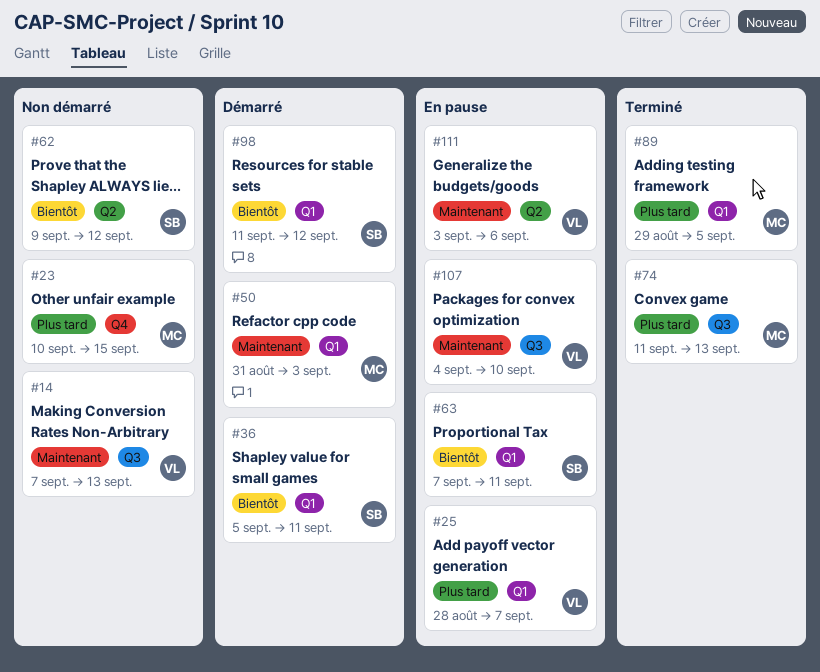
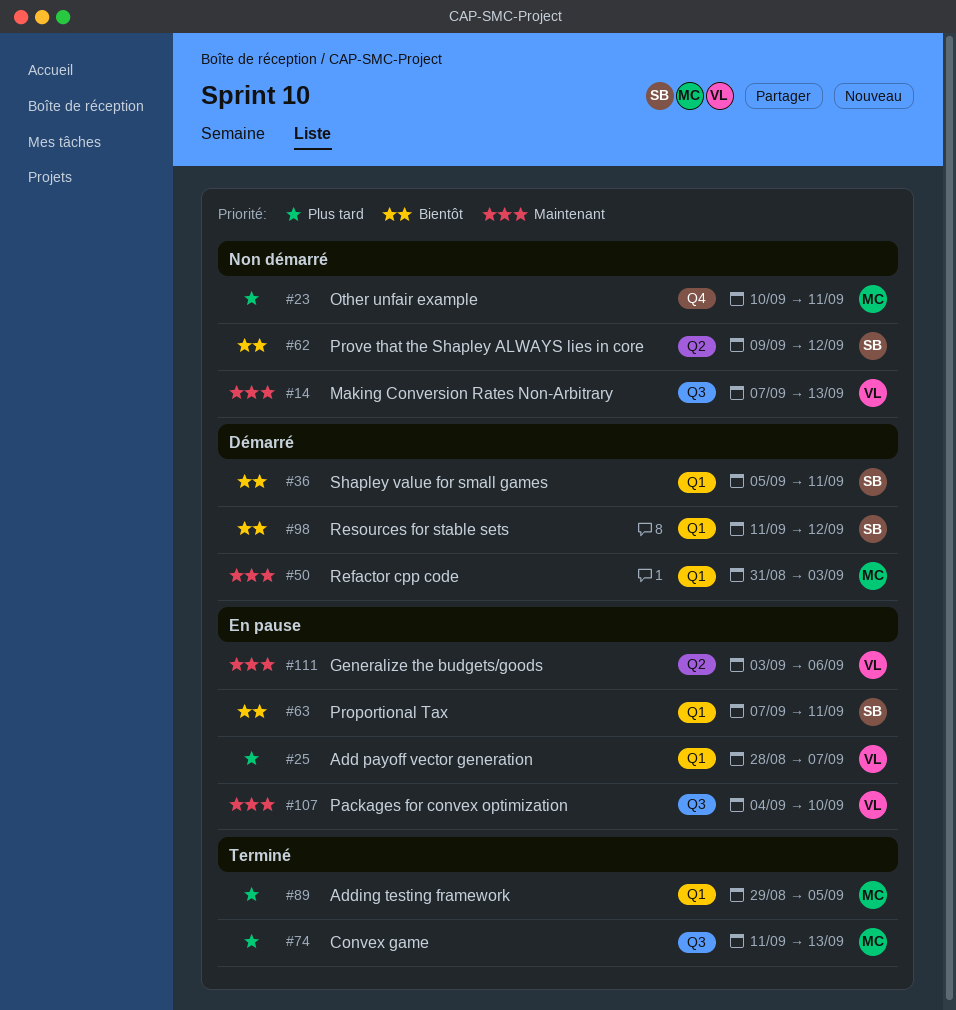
#23, due: Sep 15 -> Sep 11

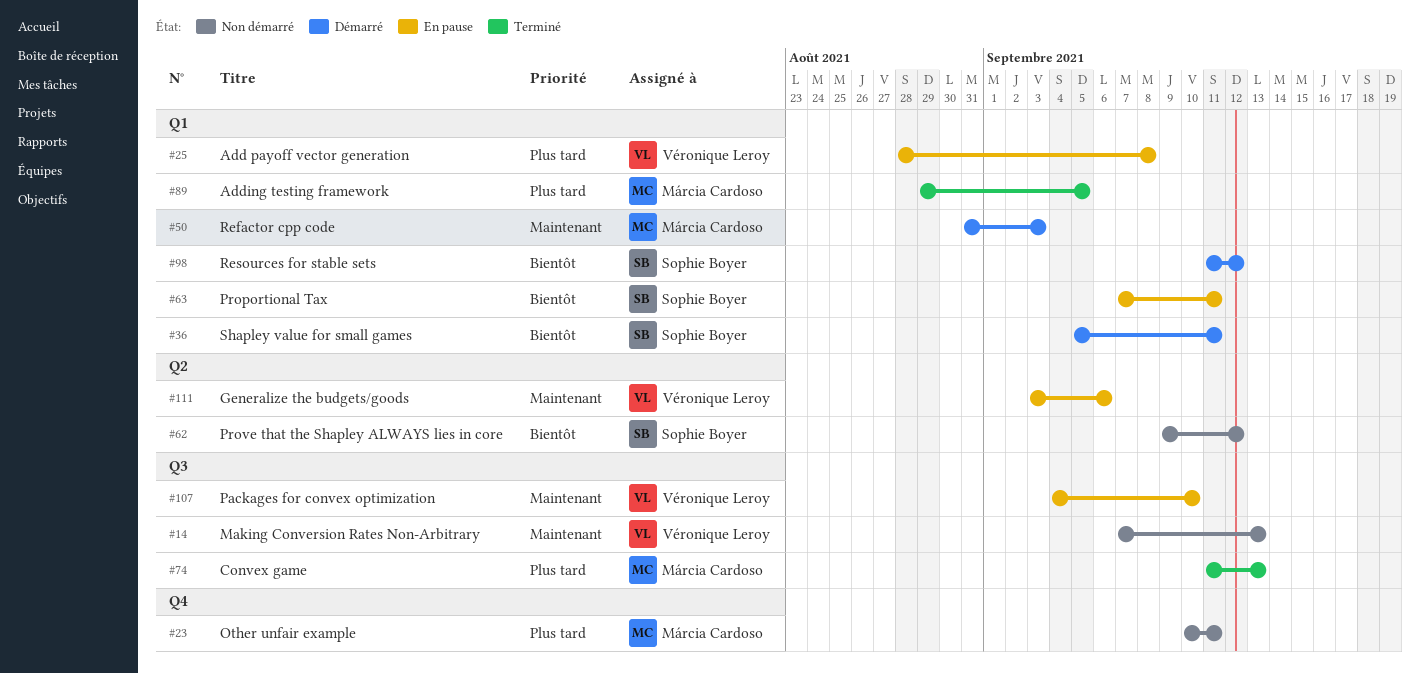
#25, due: Sep 7 -> Sep 8

